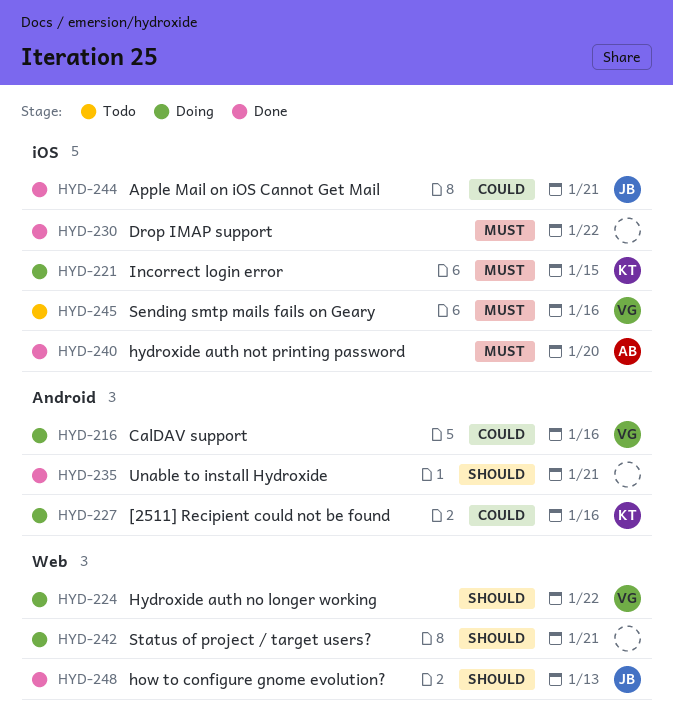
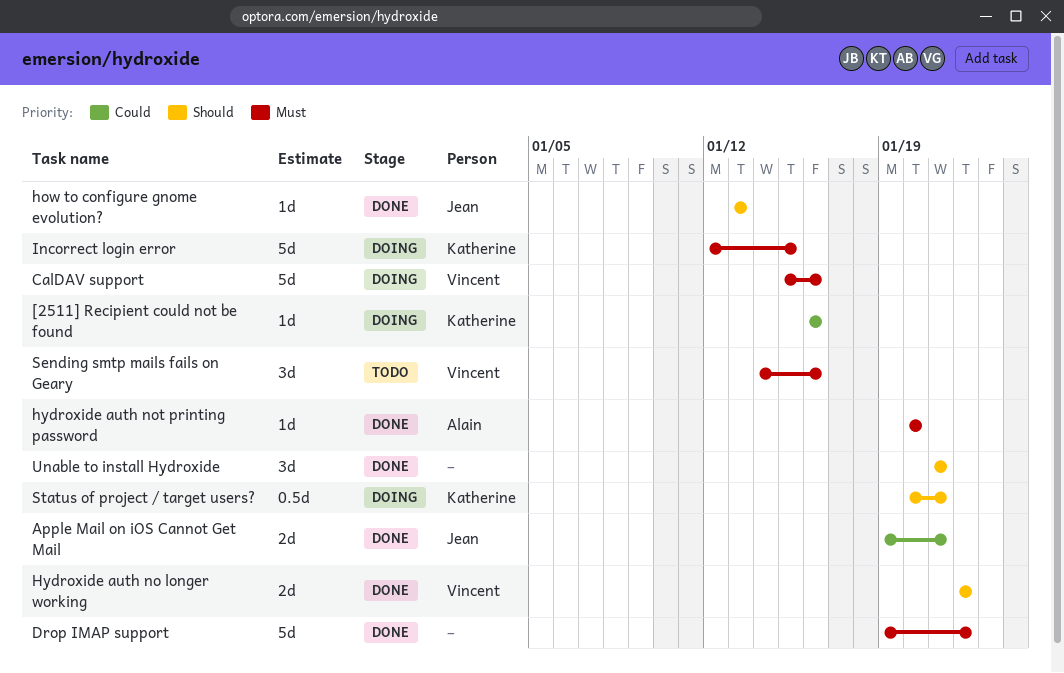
CalDAV support, priority: Could -> Must
Hydroxide auth no longer working, status: Doing -> Done
Status of project / target users?, owner: none -> Katherine

